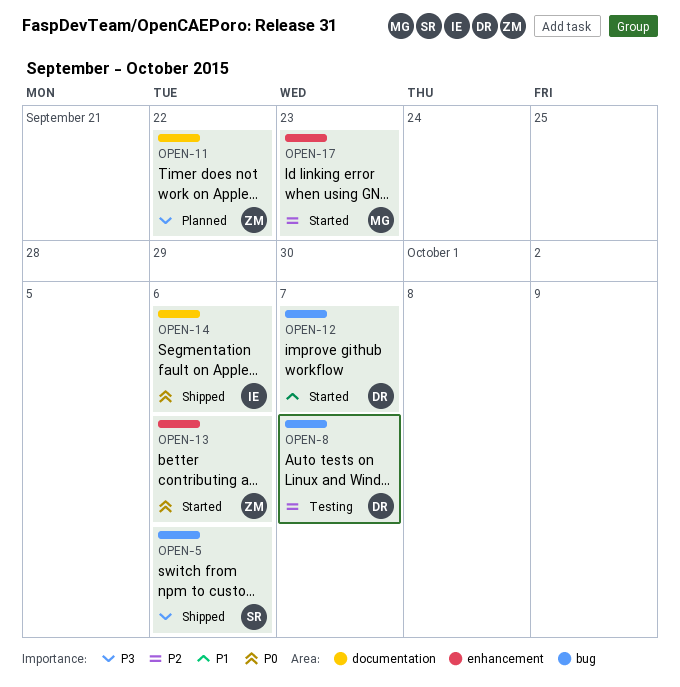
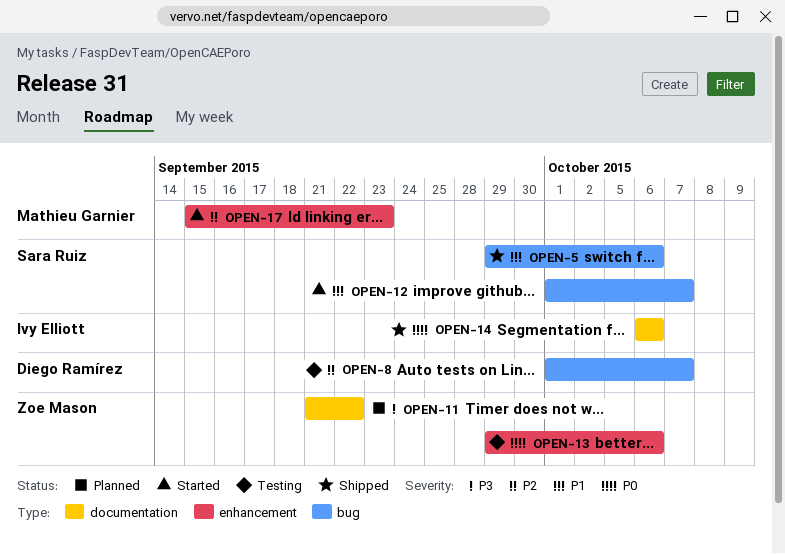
OPEN-5, priority: P3 -> P1
OPEN-12, owner: Diego Ramírez -> Sara Ruiz
OPEN-13, status: Started -> Testing

